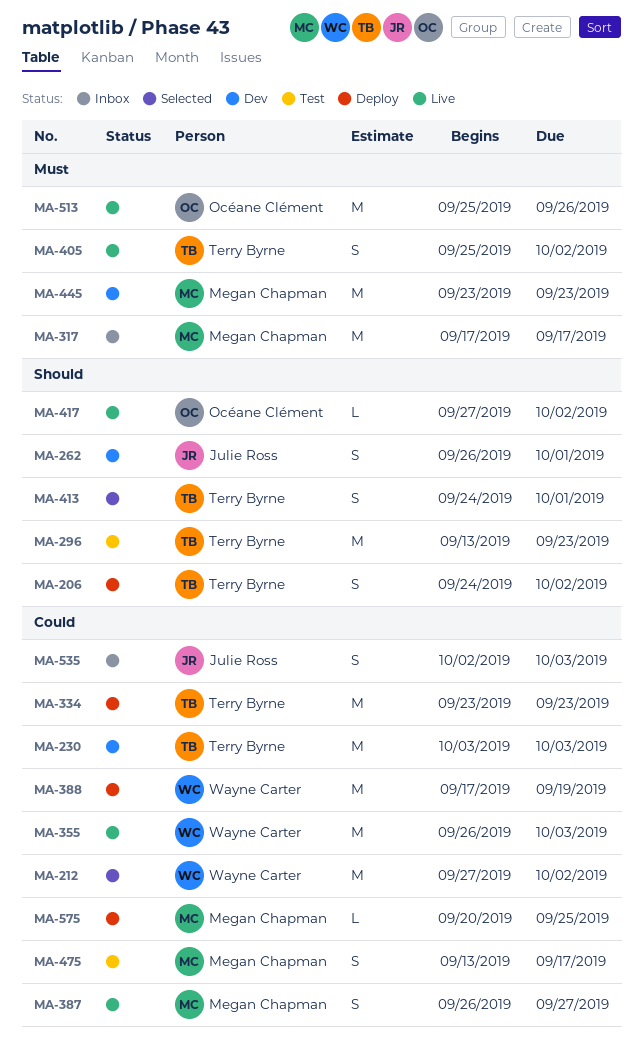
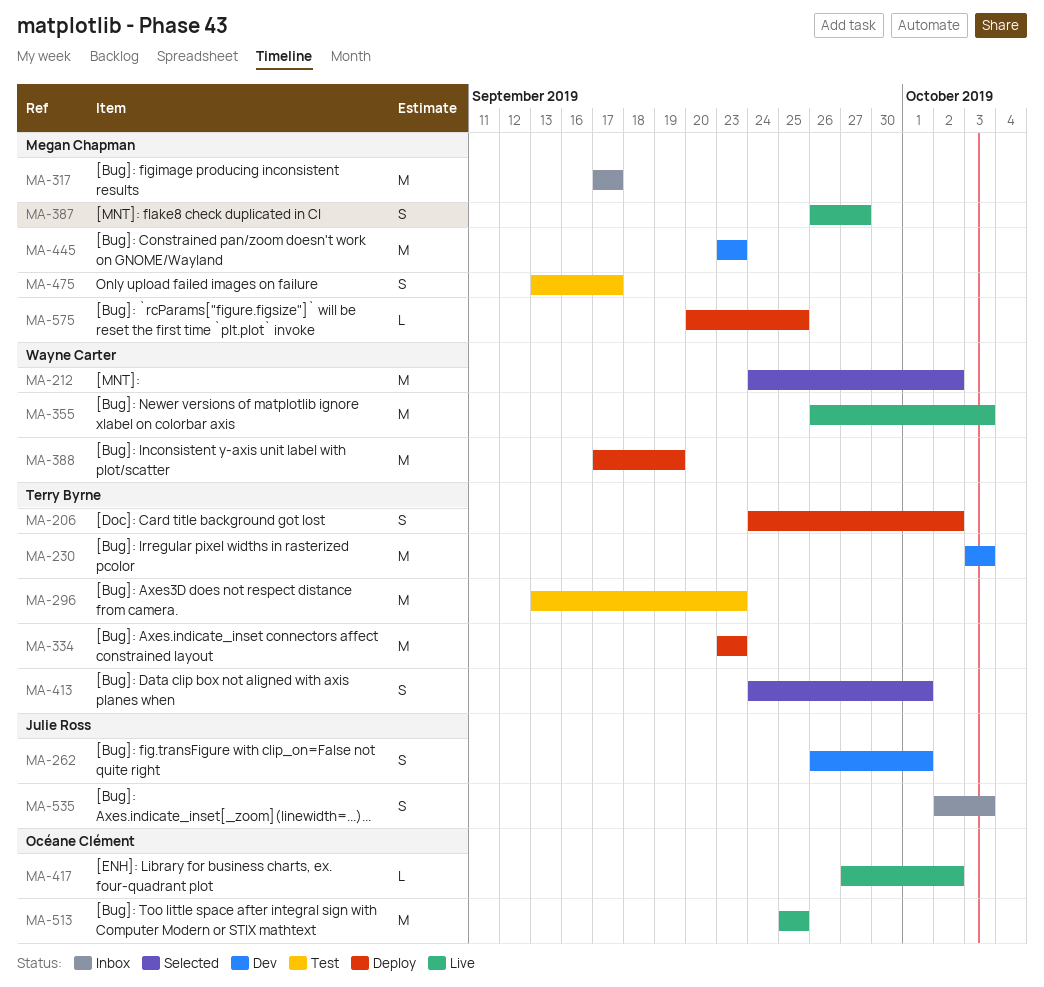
MA-212, start: Sep 27 -> Sep 24
MA-405: present -> none
MA-513, due: Sep 26 -> Sep 25

